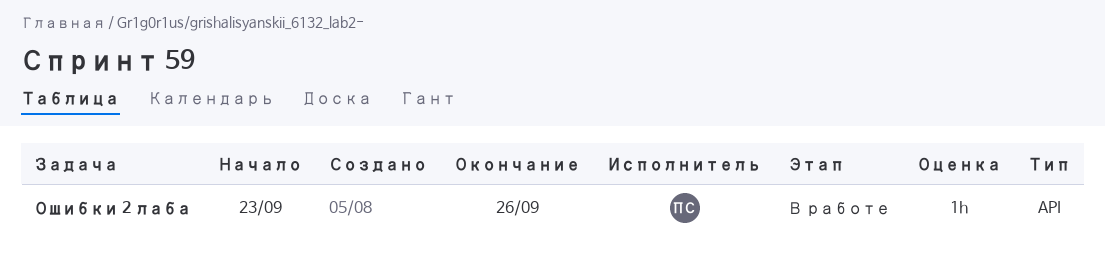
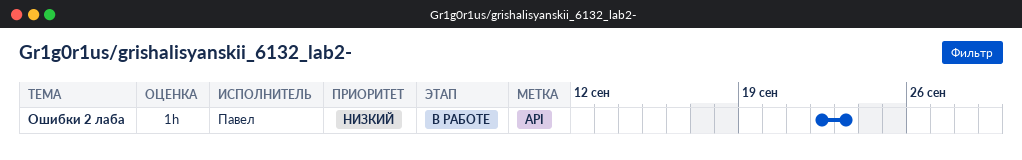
Ошибки 2 лаба, start: Sep 23 -> Sep 22
Ошибки 2 лаба, due: Sep 26 -> Sep 23

